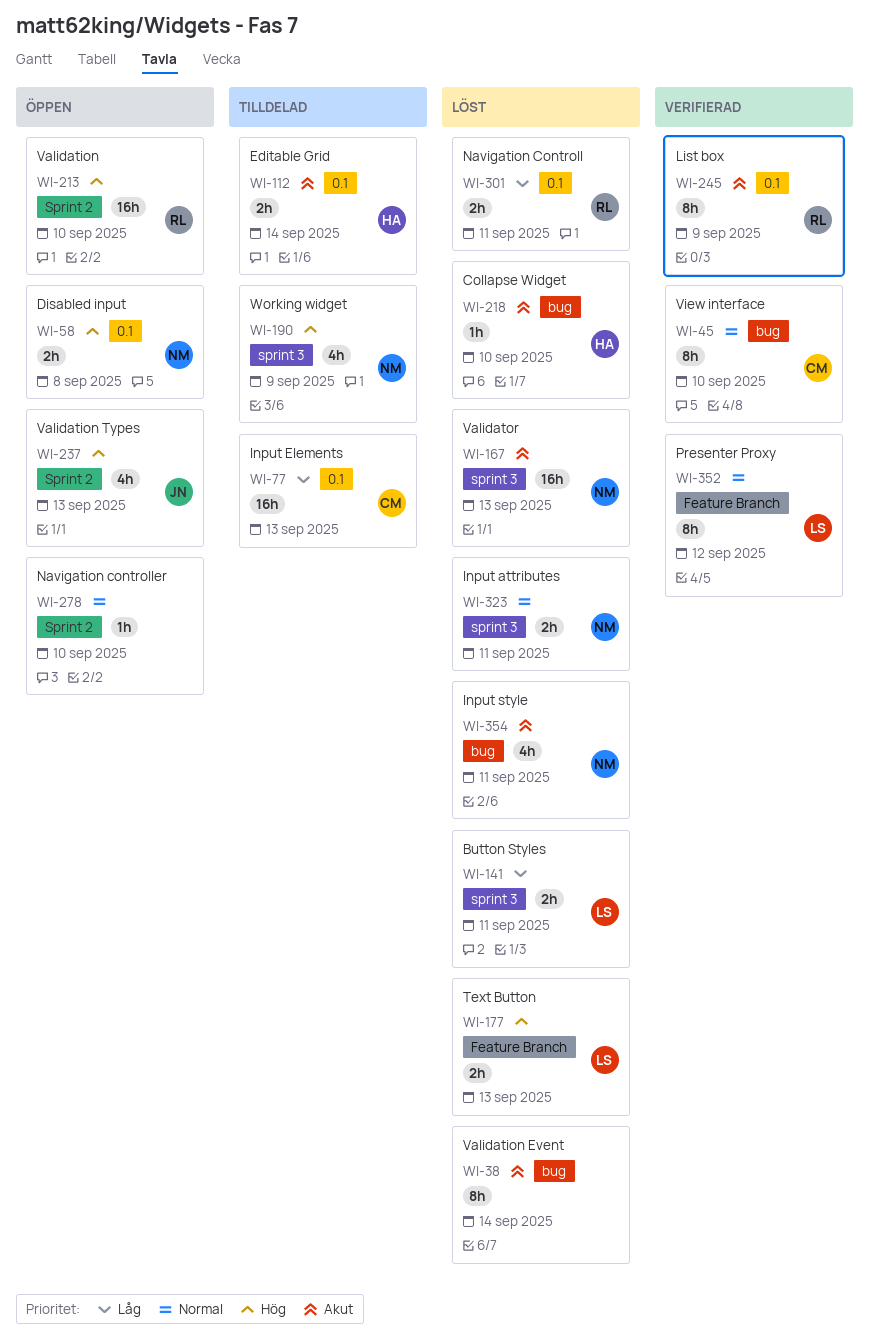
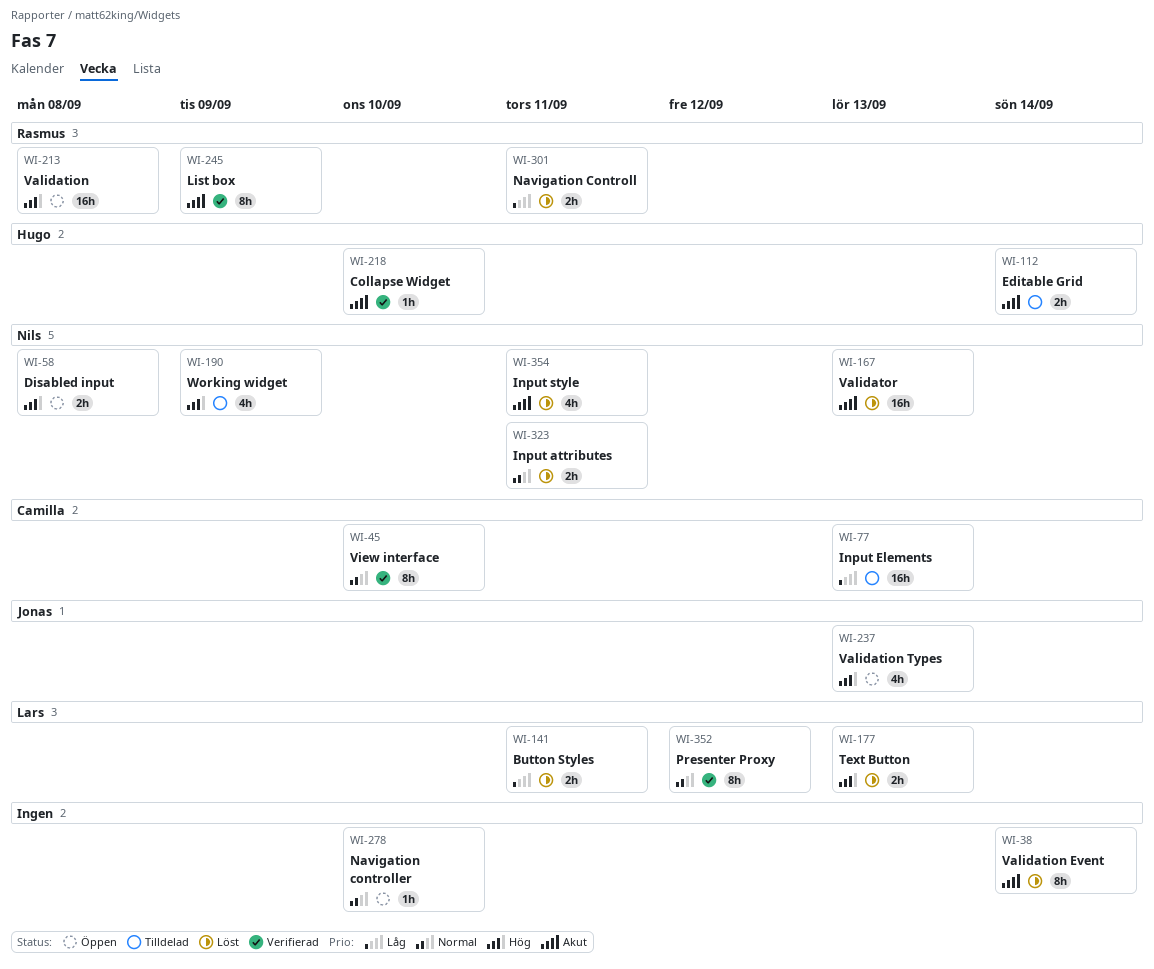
WI-213, due: Sep 10 -> Sep 8
WI-218, status: Löst -> Verifierad

